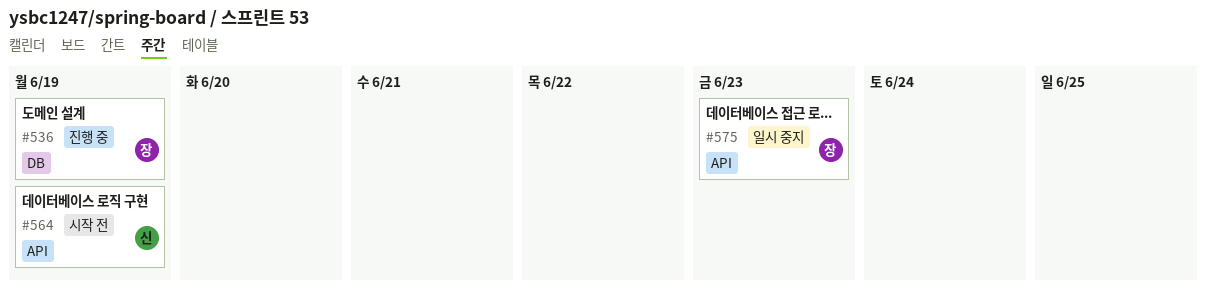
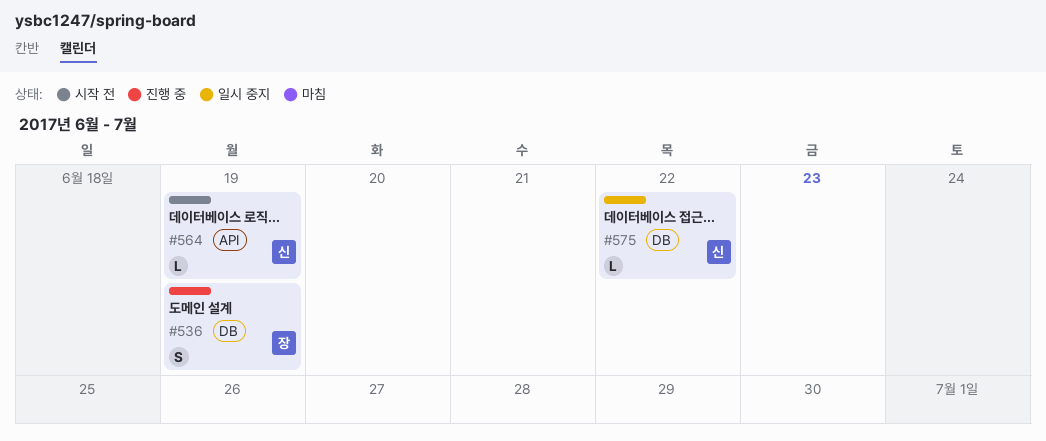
#575, owner: 장 -> 신
#575, label: API -> DB
#575, due: Jun 23 -> Jun 22

